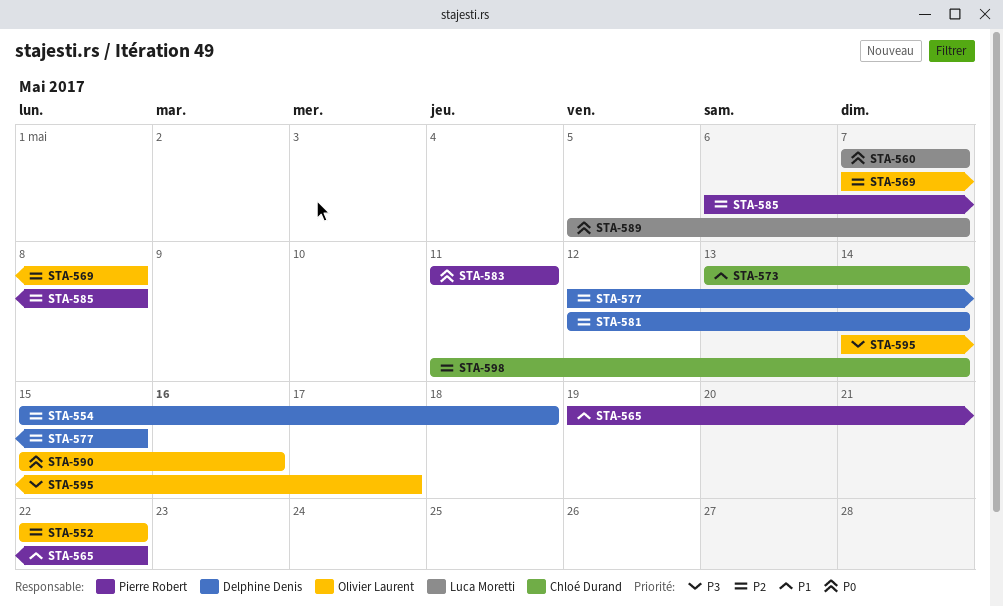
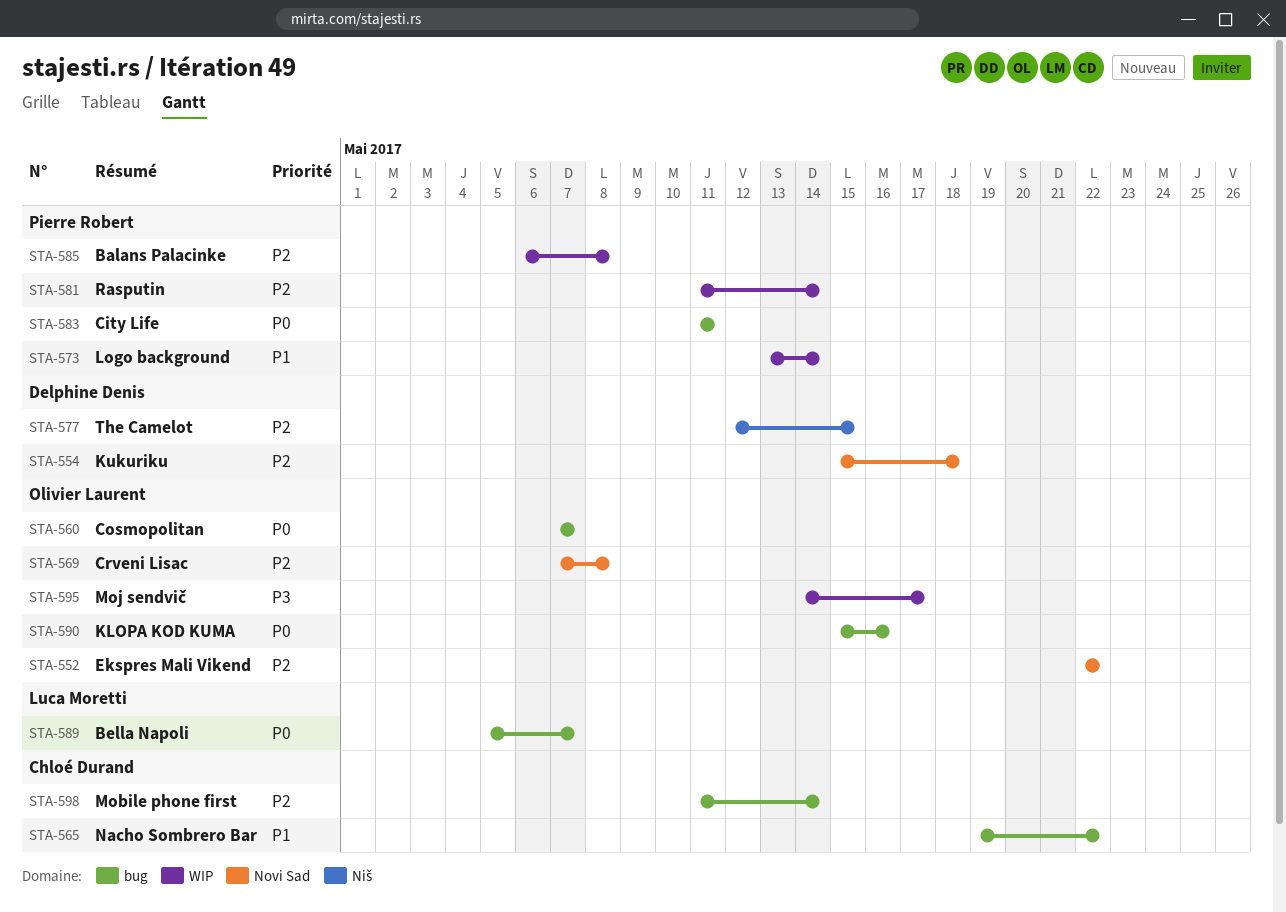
STA-560, owner: Luca Moretti -> Olivier Laurent
STA-565, owner: Pierre Robert -> Chloé Durand
STA-573, owner: Chloé Durand -> Pierre Robert
STA-581, owner: Delphine Denis -> Pierre Robert
STA-581, start: May 12 -> May 11

